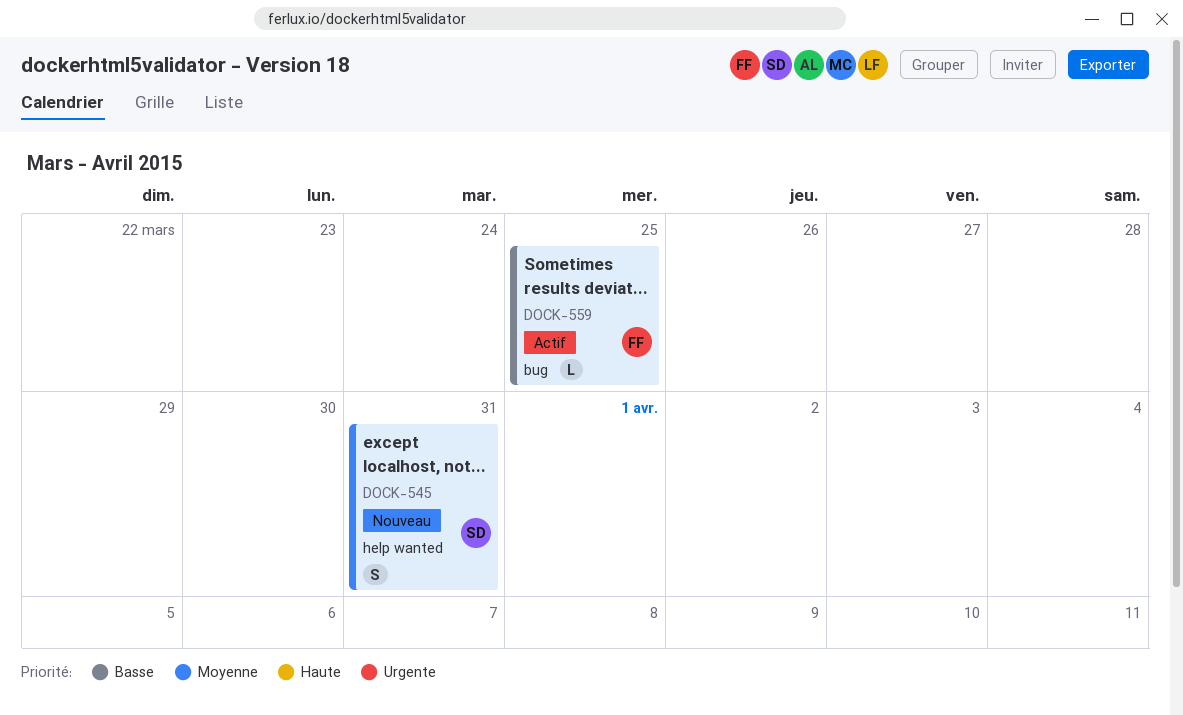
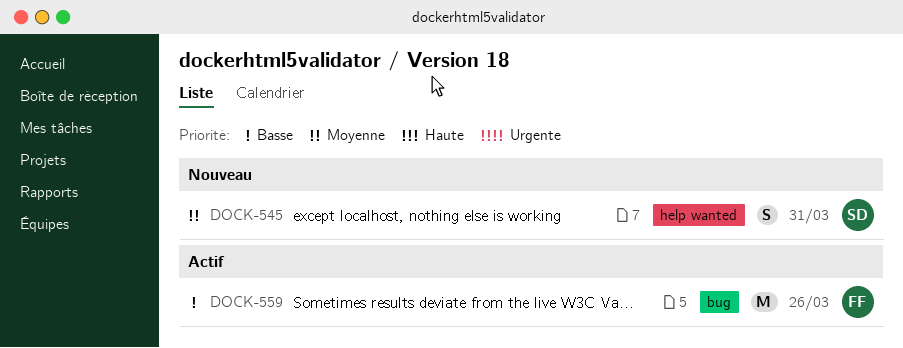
DOCK-559, estimate: L -> M
DOCK-559, due: Mar 25 -> Mar 26

